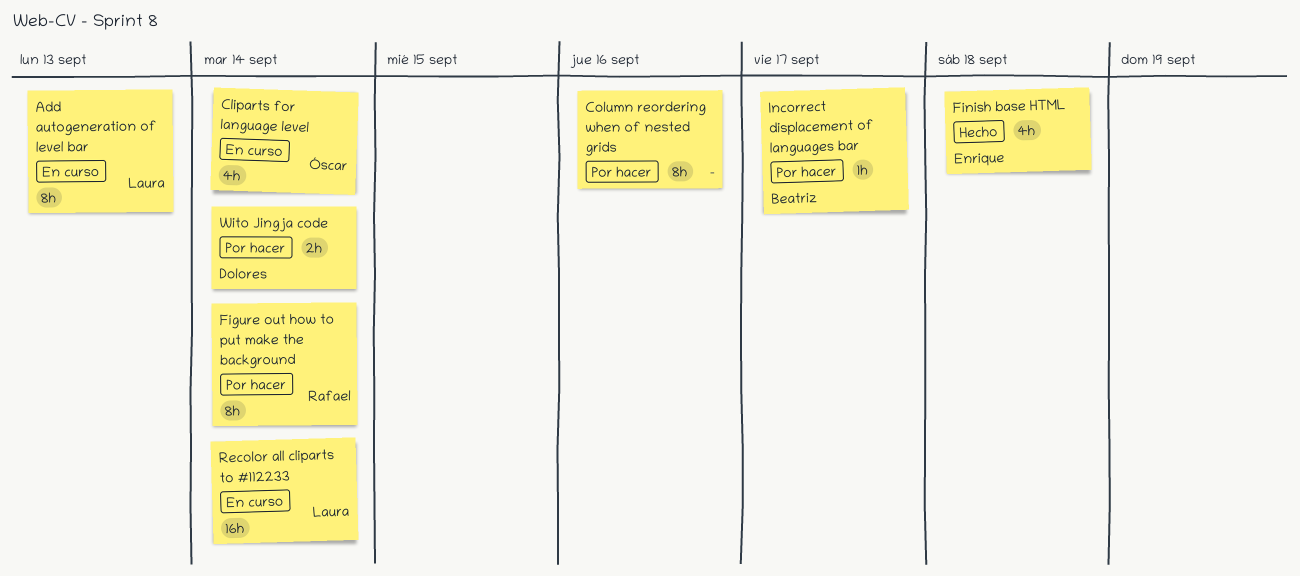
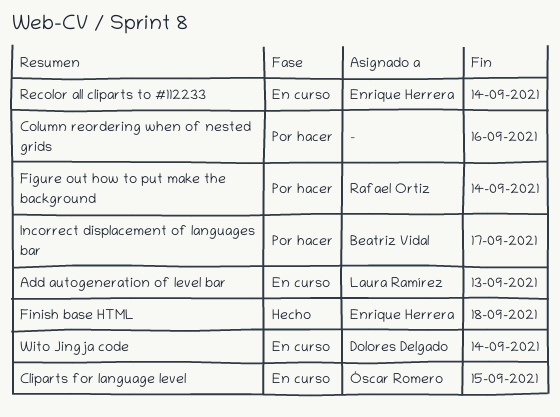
Cliparts for language level, due: Sep 14 -> Sep 15
Recolor all cliparts to #112233, owner: Laura Ramírez -> Enrique Herrera
Wito Jingja code, status: Por hacer -> En curso

